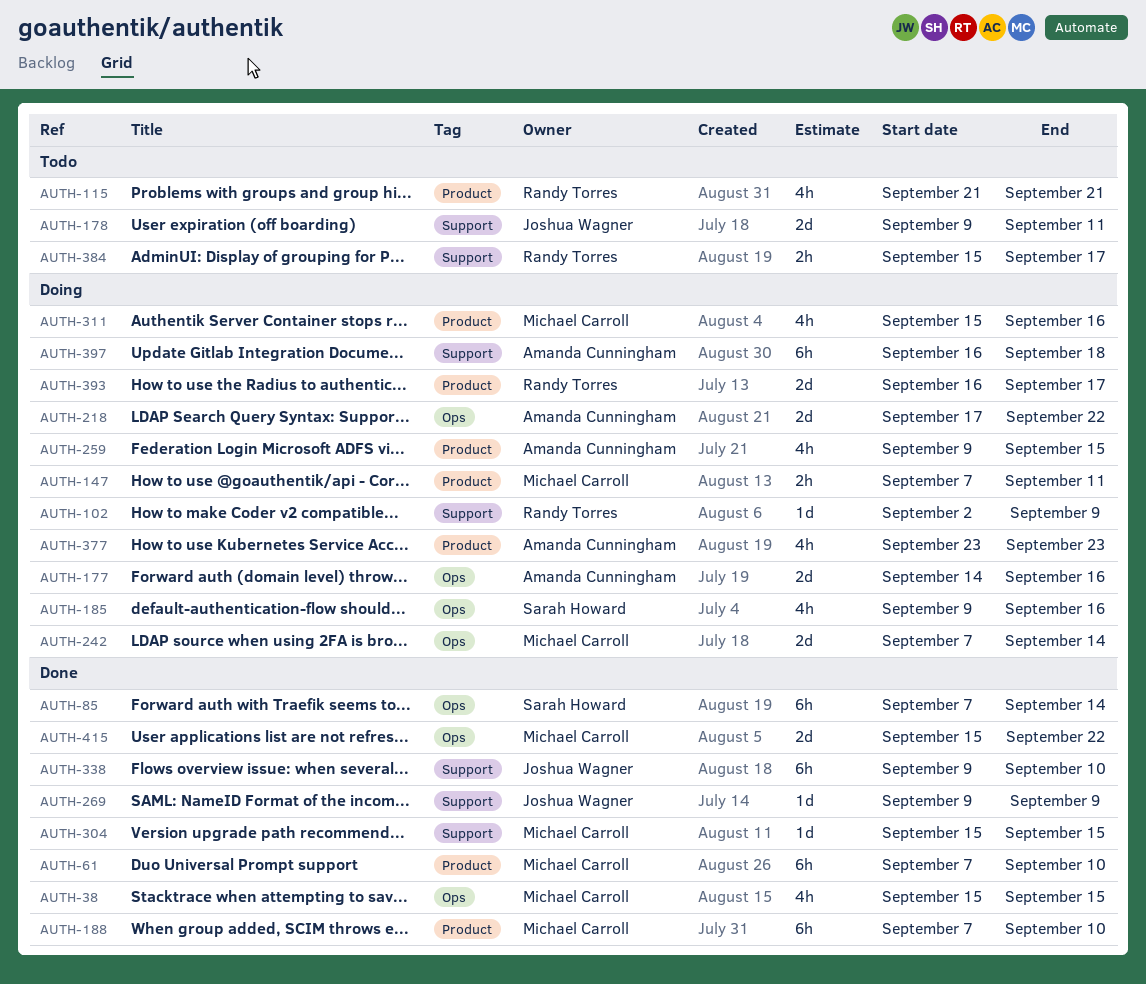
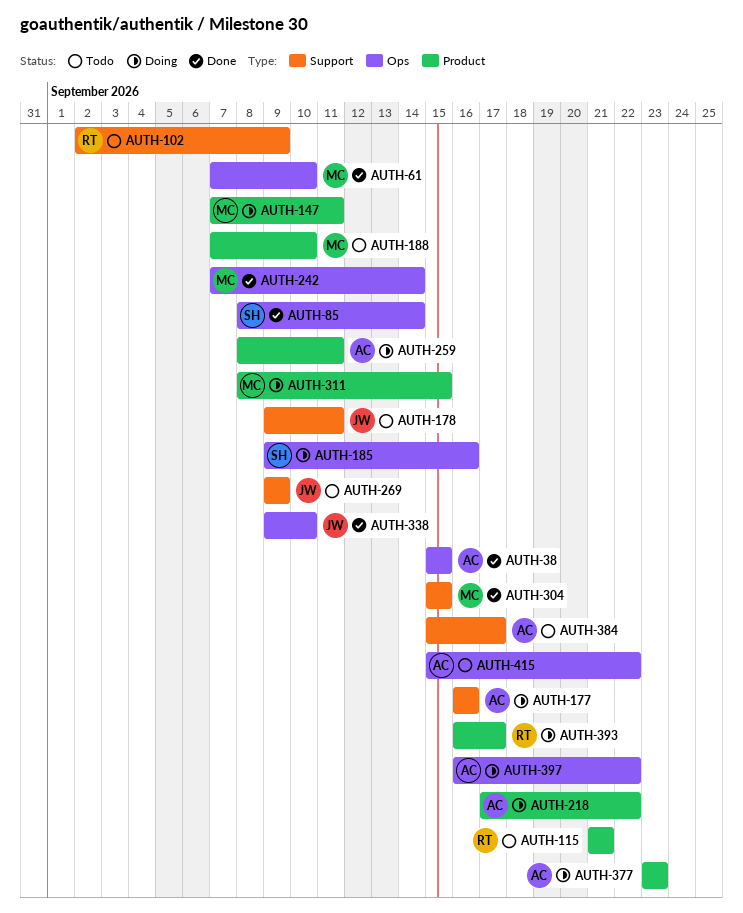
AUTH-38, owner: Michael Carroll -> Amanda Cunningham
AUTH-61, label: Product -> Ops
AUTH-85, start: Sep 7 -> Sep 8
AUTH-102, status: Doing -> Todo
AUTH-177, label: Ops -> Support
AUTH-177, start: Sep 14 -> Sep 16
AUTH-188, status: Done -> Todo
AUTH-218, label: Ops -> Product
AUTH-242, status: Doing -> Done
AUTH-259, start: Sep 9 -> Sep 8
AUTH-259, due: Sep 15 -> Sep 11
AUTH-269, status: Done -> Todo
AUTH-311, start: Sep 15 -> Sep 8
AUTH-311, due: Sep 16 -> Sep 15
AUTH-338, label: Support -> Ops
AUTH-384, owner: Randy Torres -> Amanda Cunningham
AUTH-397, label: Support -> Ops
AUTH-397, due: Sep 18 -> Sep 22
AUTH-415, status: Done -> Todo
AUTH-415, owner: Michael Carroll -> Amanda Cunningham

